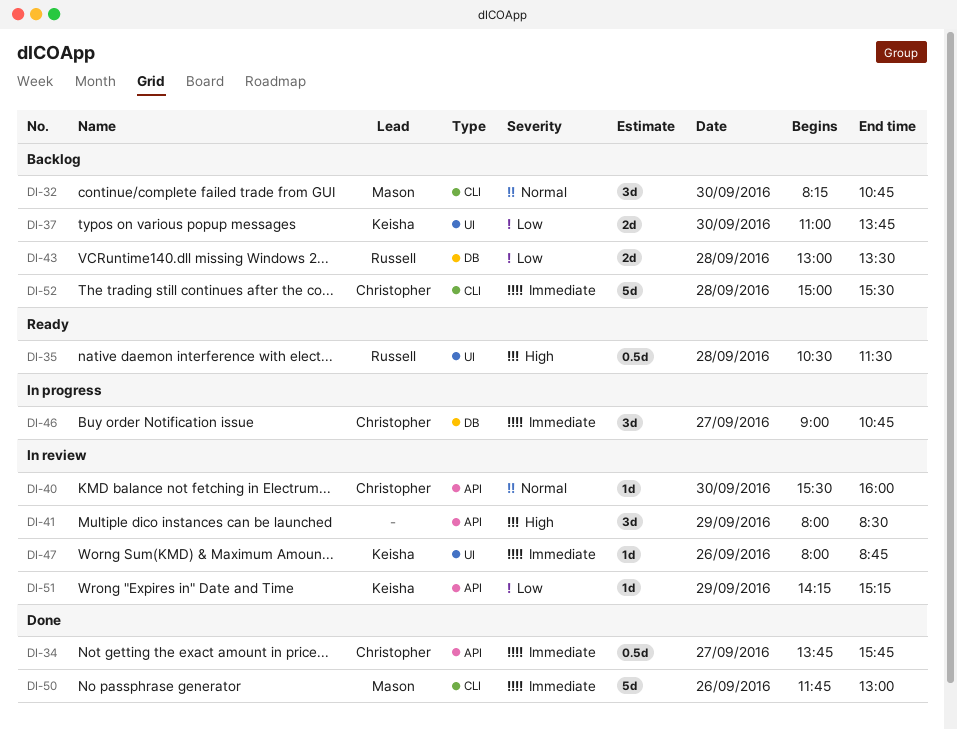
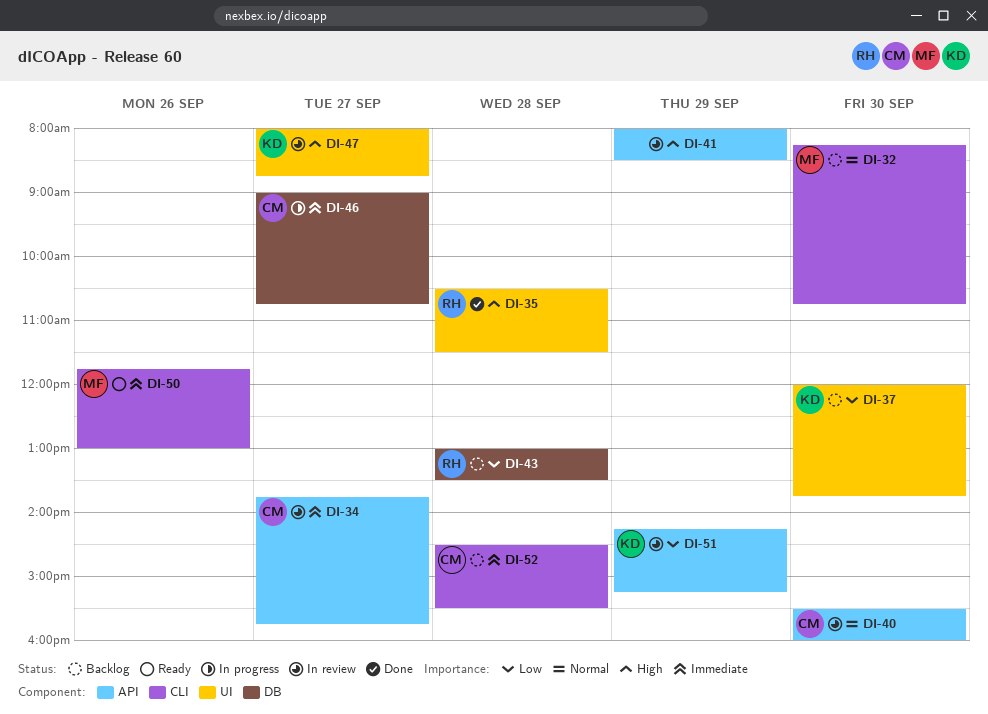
DI-34, status: Done -> In review
DI-35, status: Ready -> Done
DI-37, begins: 11:00 -> 12:00
DI-47, priority: Immediate -> High
DI-47, day: Sep 26 -> Sep 27
DI-50, status: Done -> Ready
DI-52, begins: 15:00 -> 14:30

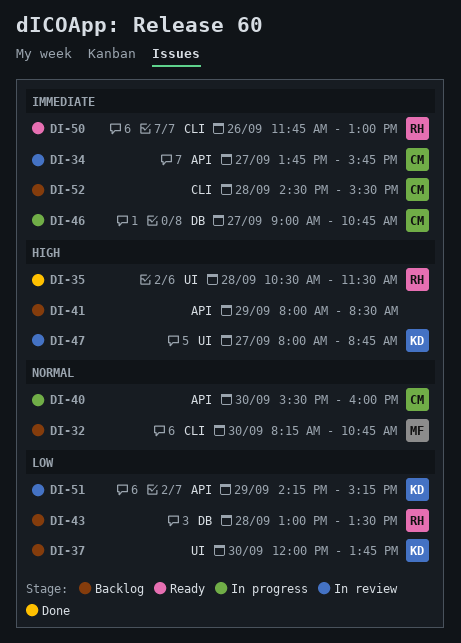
DI-40, status: In review -> In progress
DI-41, status: In review -> Backlog
DI-50, owner: MF -> RH

